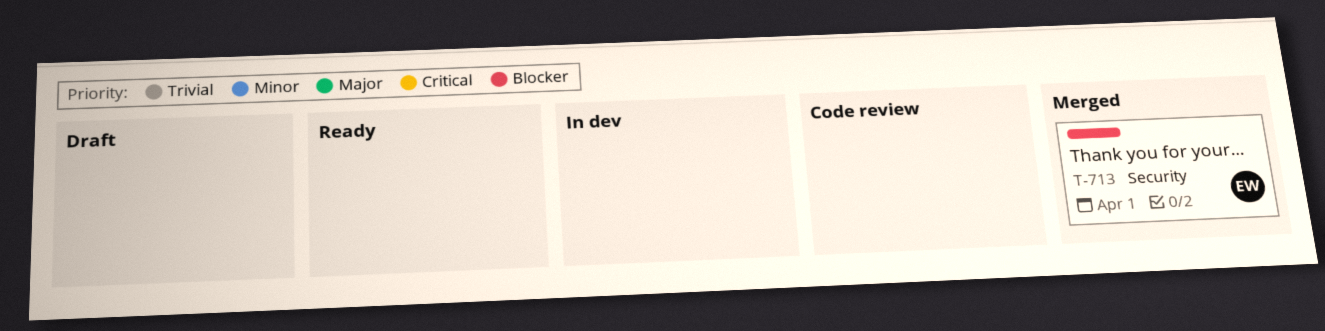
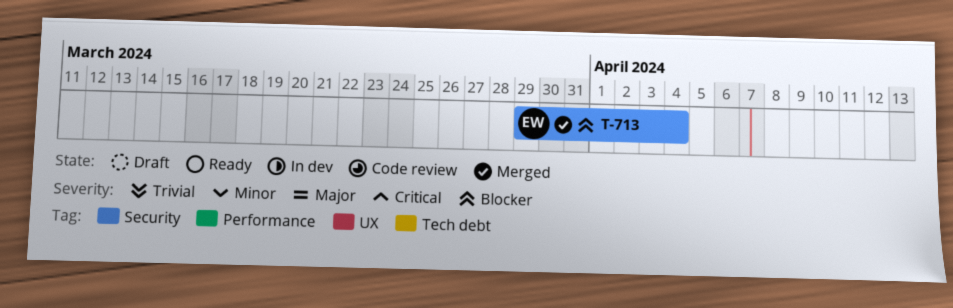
T-713, due: Apr 1 -> Apr 4

